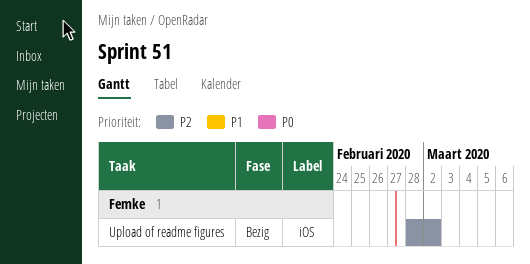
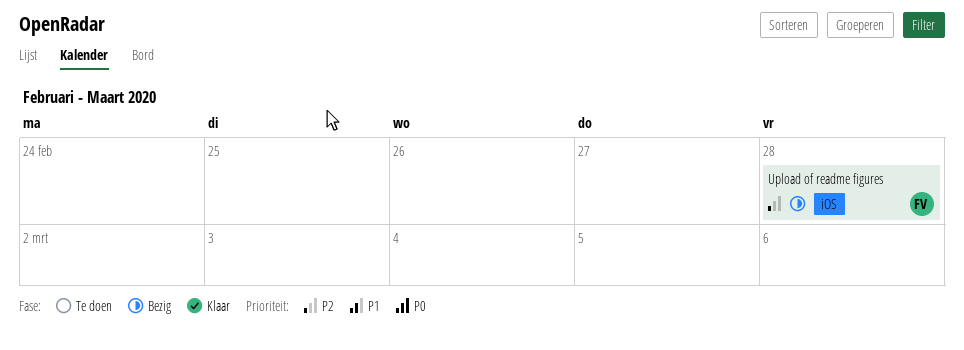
Upload of readme figures, due: Mar 2 -> Feb 28

